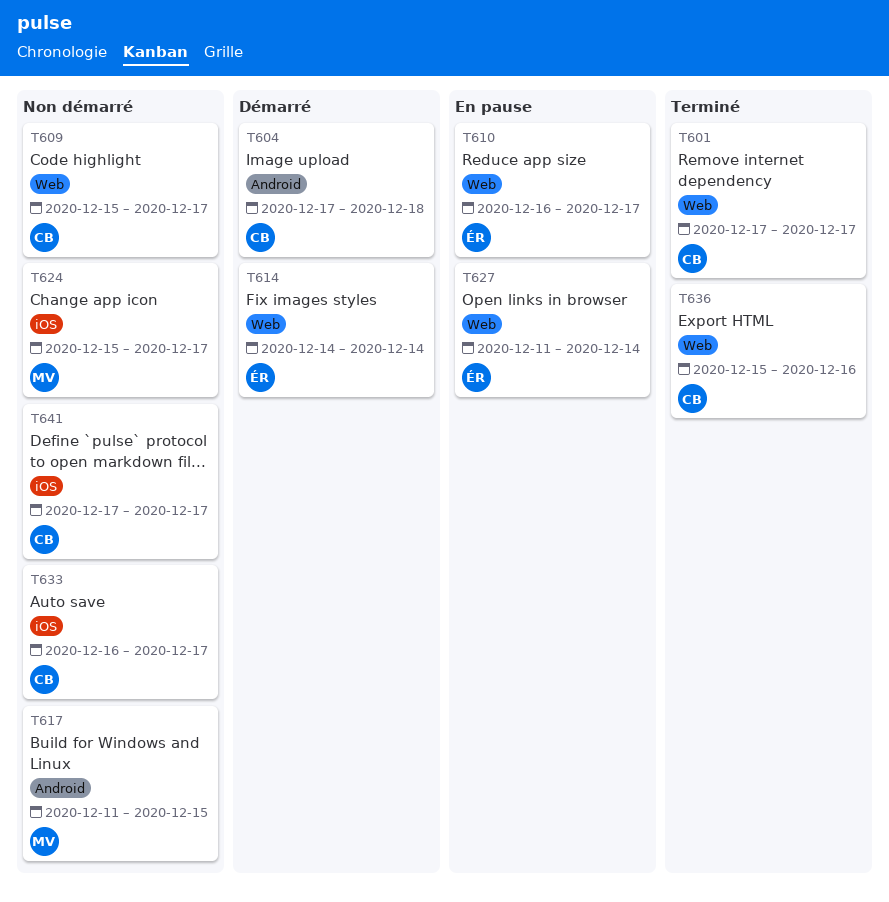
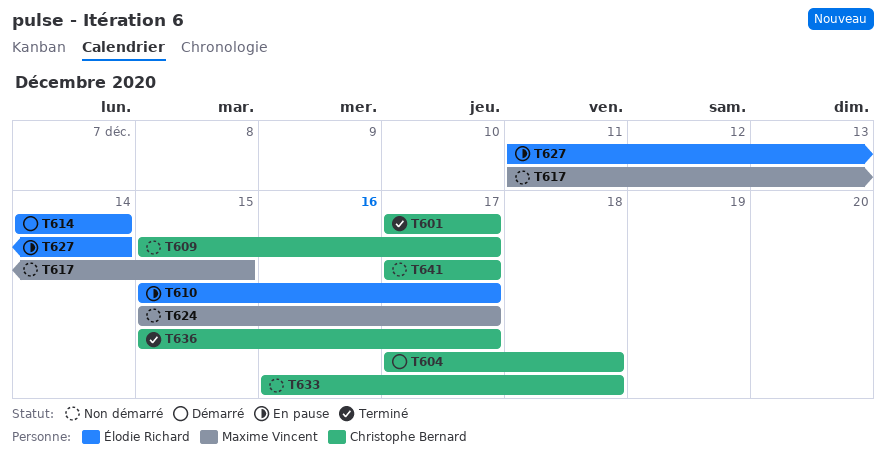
T610, start: Dec 16 -> Dec 15
T633, due: Dec 17 -> Dec 18
T636, due: Dec 16 -> Dec 17

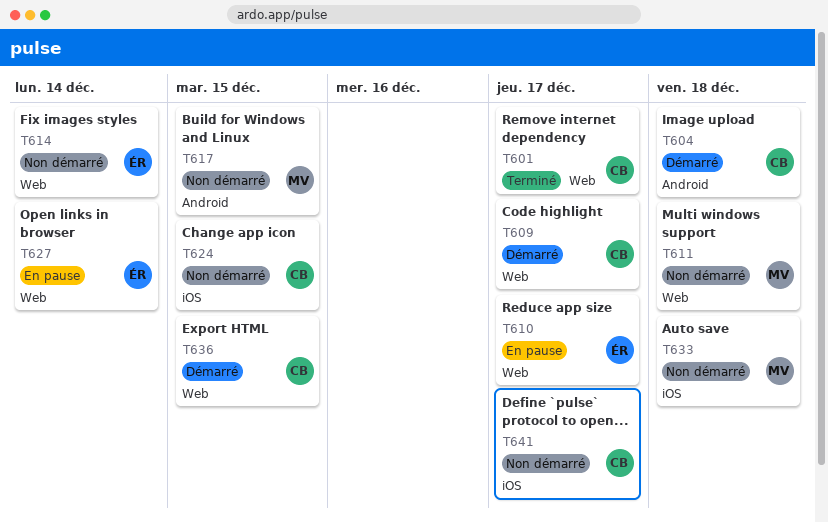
T609, status: Non démarré -> Démarré
T611: none -> present
T614, status: Démarré -> Non démarré
T624, owner: Maxime Vincent -> Christophe Bernard
T624, due: Dec 17 -> Dec 15
T633, owner: Christophe Bernard -> Maxime Vincent
T636, status: Terminé -> Démarré
T636, due: Dec 17 -> Dec 15

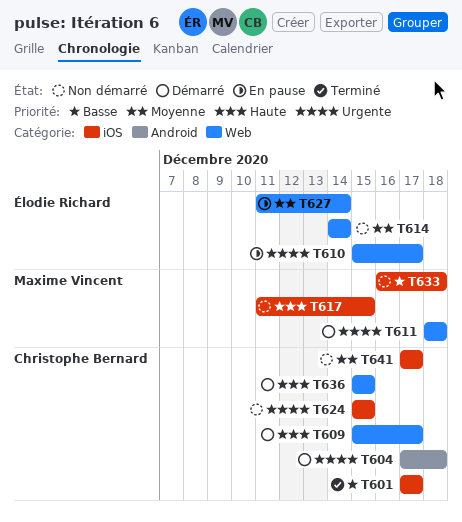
T601, label: Web -> iOS
T611, status: Non démarré -> Démarré
T617, label: Android -> iOS

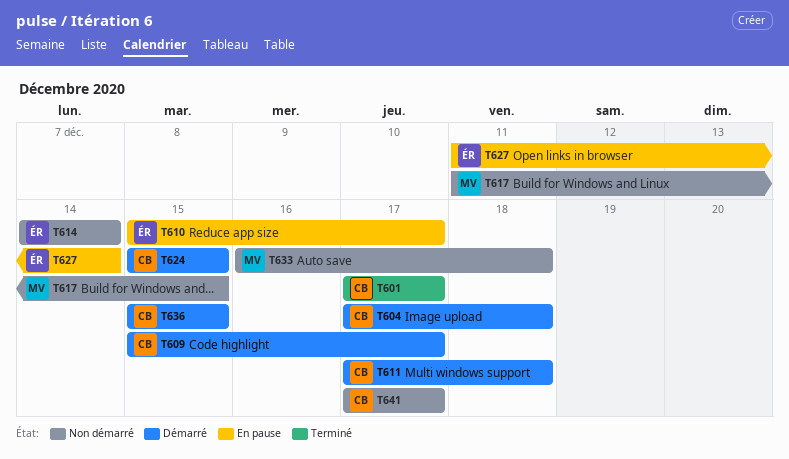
T611, owner: Maxime Vincent -> Christophe Bernard
T611, start: Dec 18 -> Dec 17
T624, status: Non démarré -> Démarré

